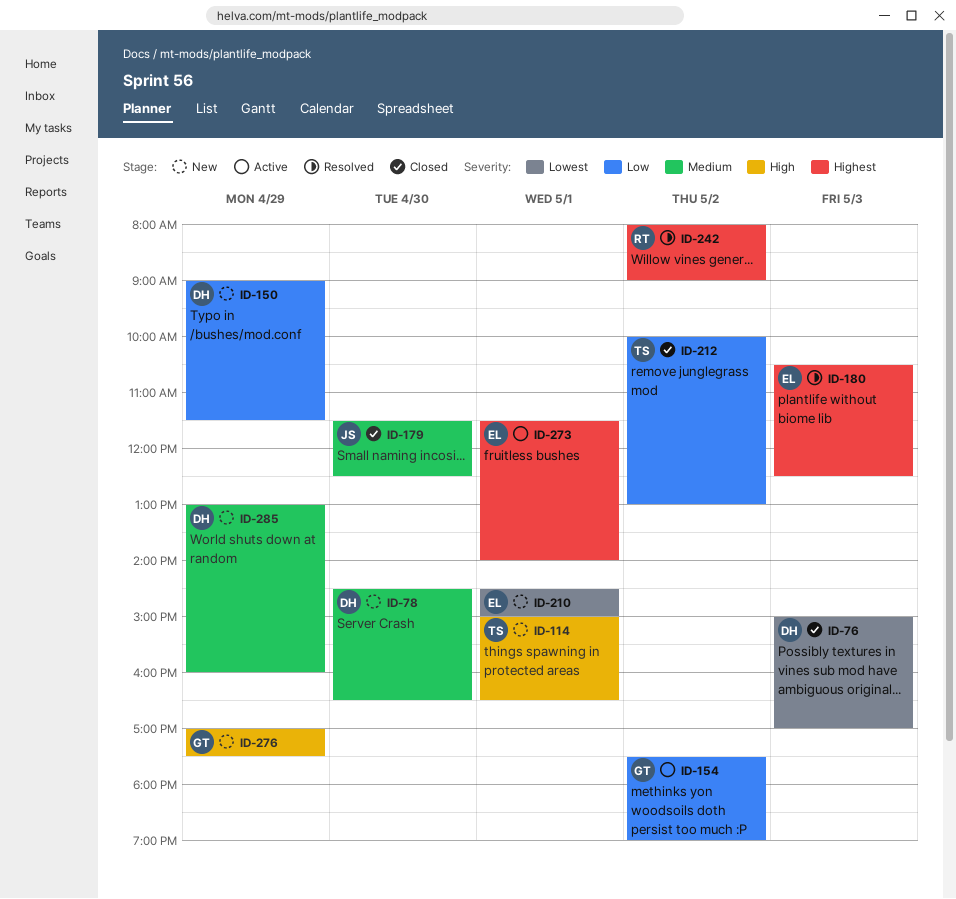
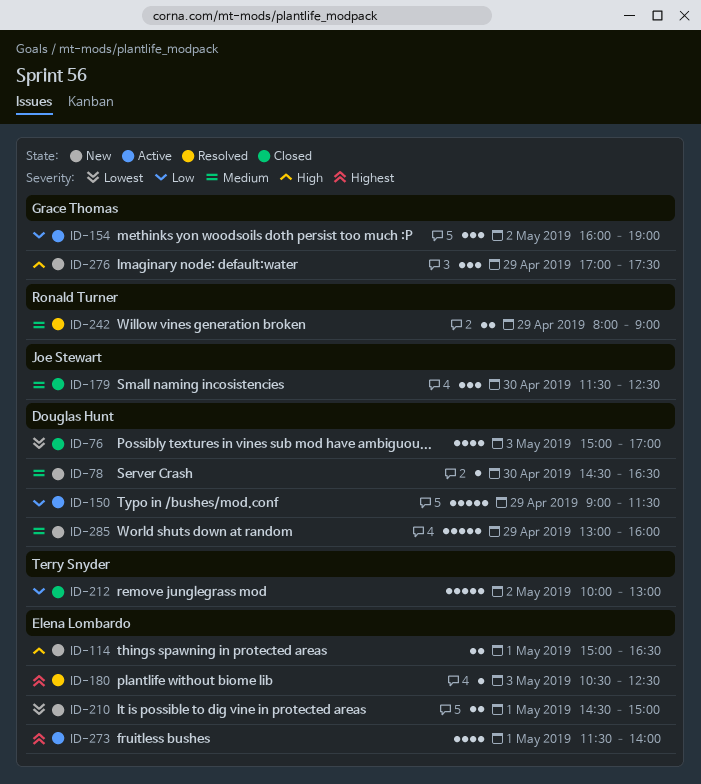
ID-114, owner: Terry Snyder -> Elena Lombardo
ID-150, status: New -> Active
ID-154, begins: 17:30 -> 16:00
ID-242, priority: Highest -> Medium
ID-242, day: May 2 -> Apr 29

